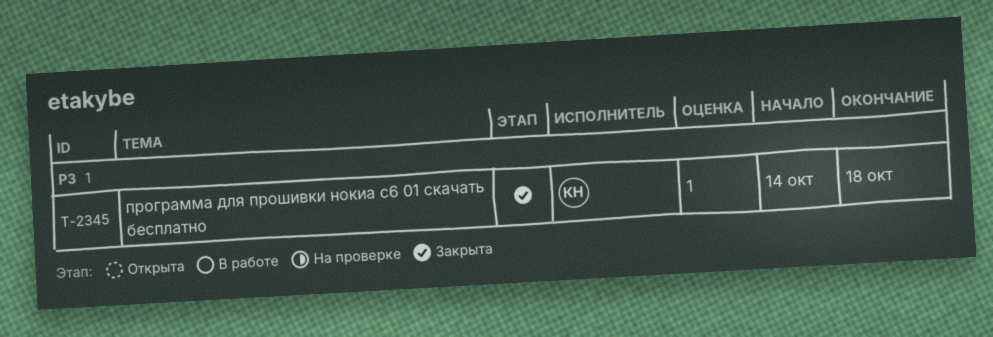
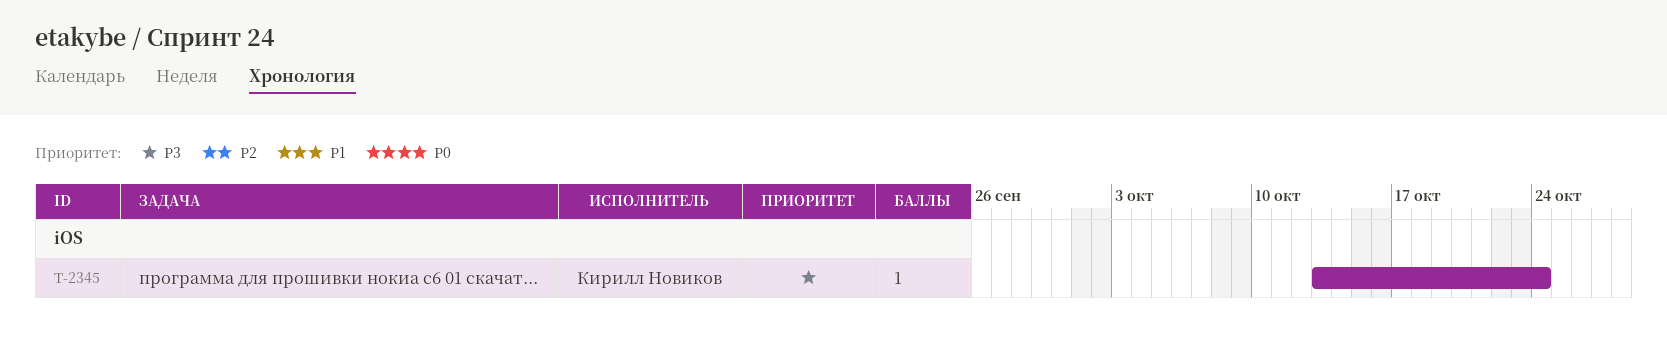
T-2345, start: Oct 14 -> Oct 13
T-2345, due: Oct 18 -> Oct 24

